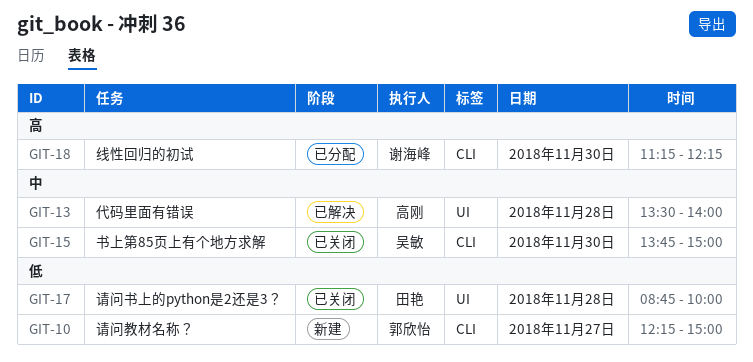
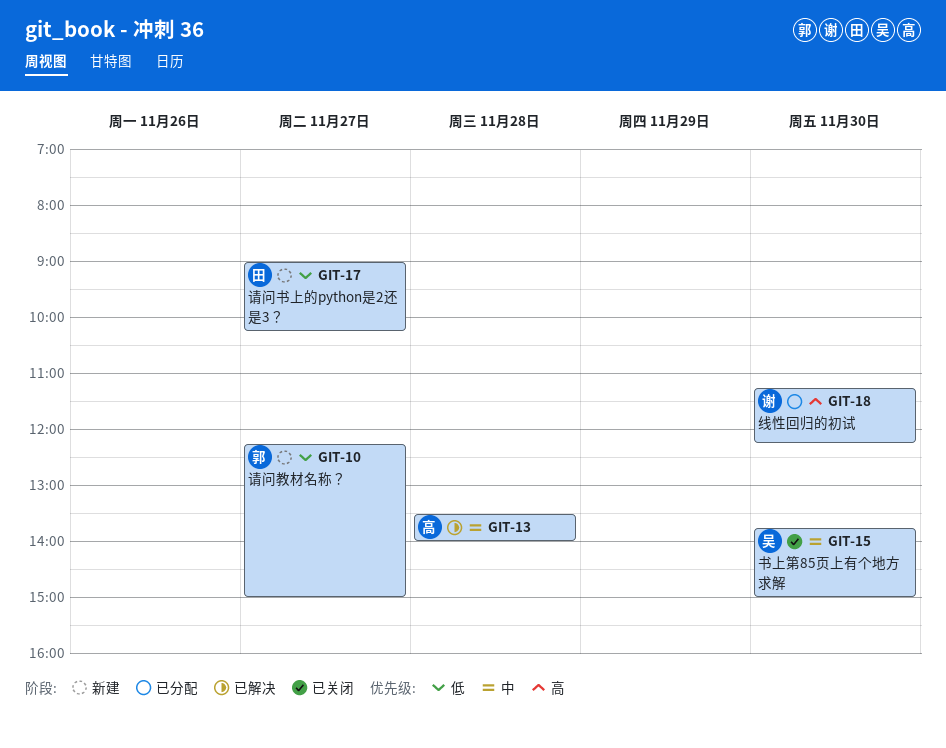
GIT-17, status: 已关闭 -> 新建
GIT-17, day: Nov 28 -> Nov 27
GIT-17, begins: 08:45 -> 09:00
GIT-17, ends: 10:00 -> 10:15

